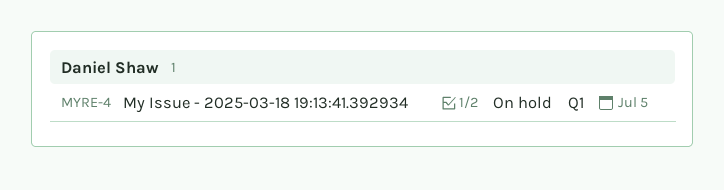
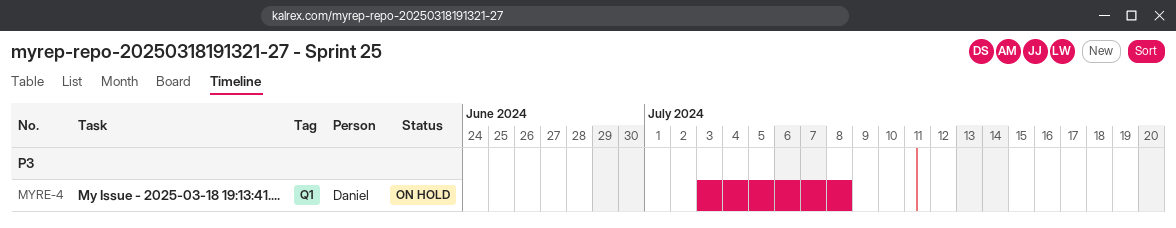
MYRE-4, due: Jul 5 -> Jul 8

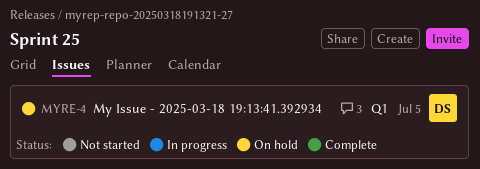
MYRE-4, due: Jul 8 -> Jul 5

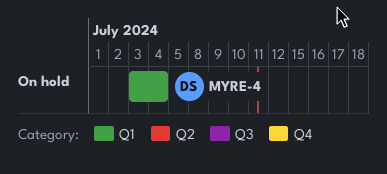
MYRE-4, due: Jul 5 -> Jul 4

